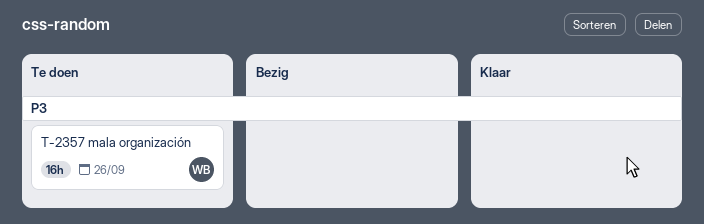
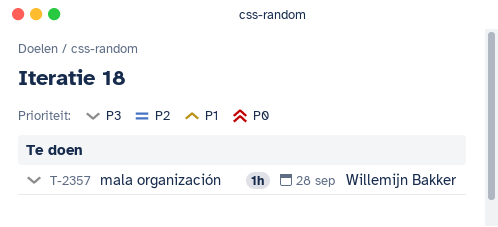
T-2357, estimate: 16h -> 1h
T-2357, due: Sep 26 -> Sep 28

